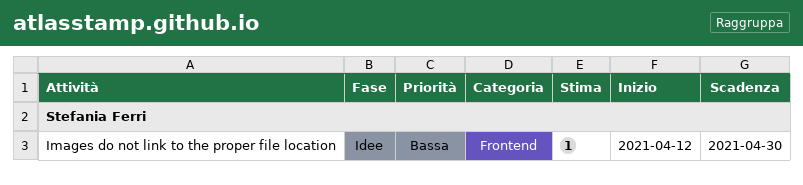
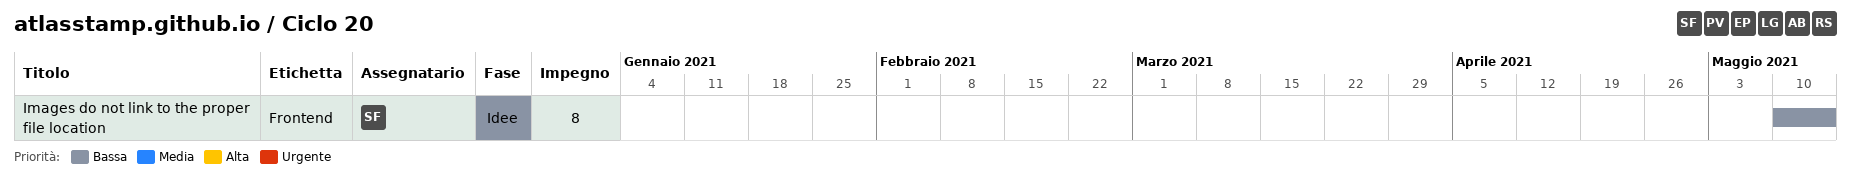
Images do not link to the proper file location, estimate: 1 -> 8
Images do not link to the proper file location, start: Apr 12 -> May 10
Images do not link to the proper file location, due: Apr 30 -> May 14

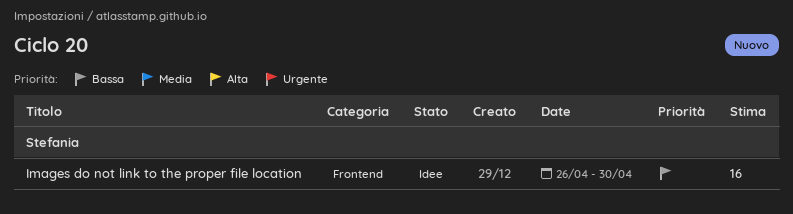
Images do not link to the proper file location, estimate: 8 -> 16
Images do not link to the proper file location, start: May 10 -> Apr 26
Images do not link to the proper file location, due: May 14 -> Apr 30

